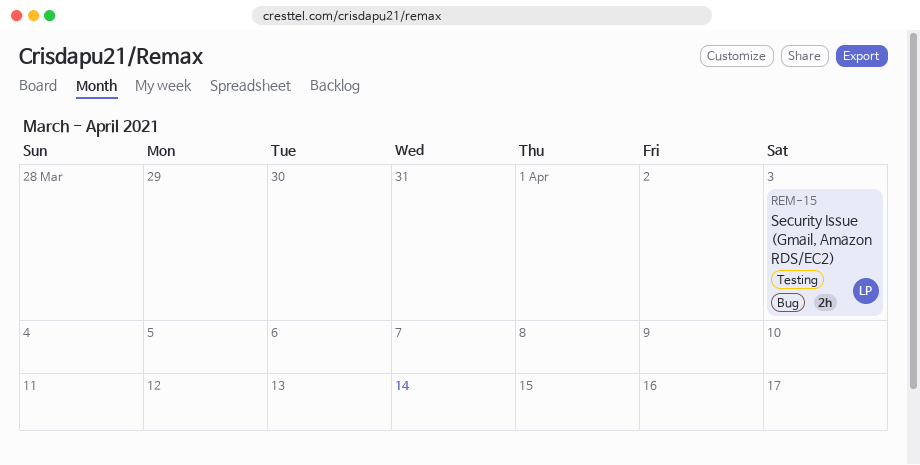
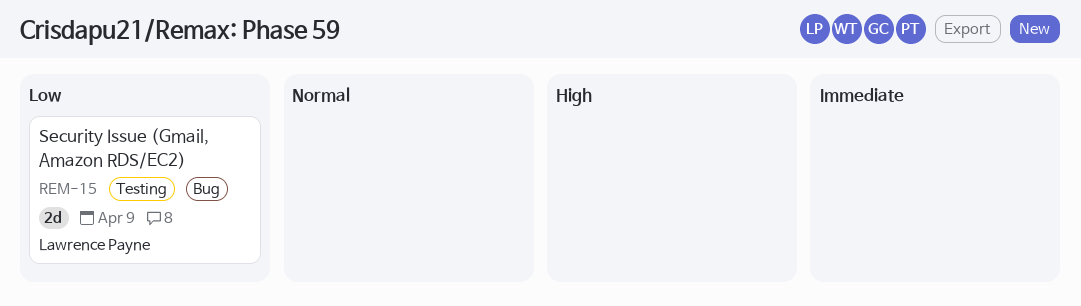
REM-15, estimate: 2h -> 2d
REM-15, due: Apr 3 -> Apr 9

